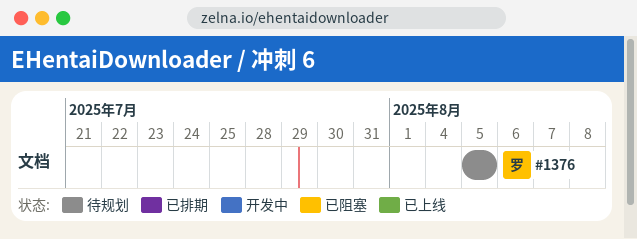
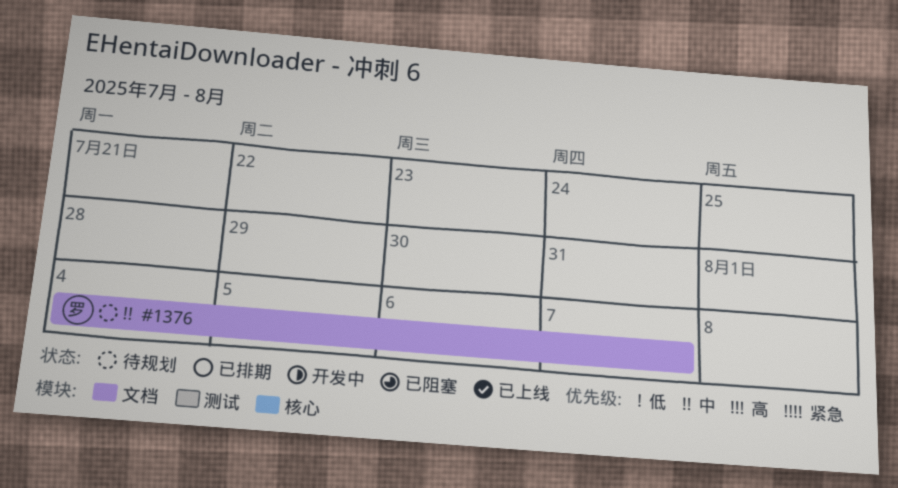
#1376, start: Aug 5 -> Aug 4
#1376, due: Aug 5 -> Aug 7

